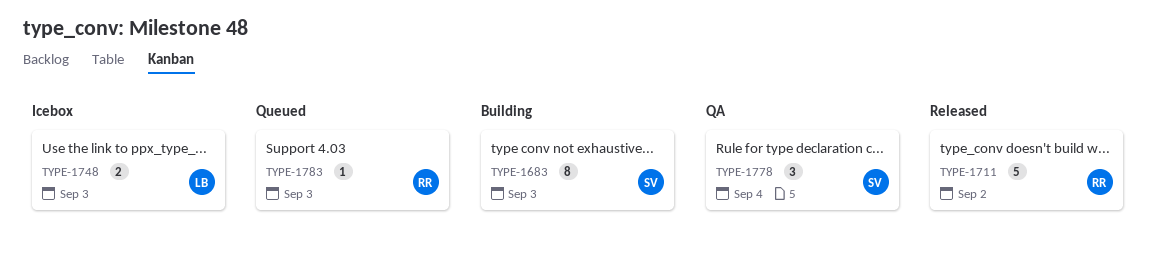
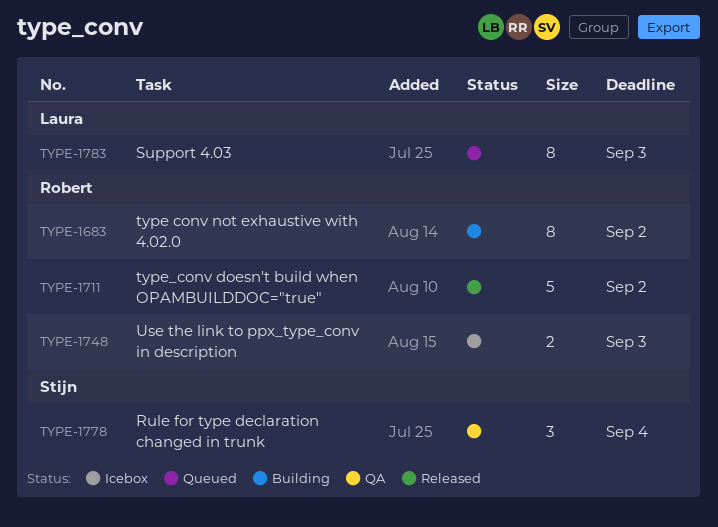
TYPE-1683, owner: Stijn -> Robert
TYPE-1683, due: Sep 3 -> Sep 2
TYPE-1748, owner: Laura -> Robert
TYPE-1783, owner: Robert -> Laura
TYPE-1783, estimate: 1 -> 8

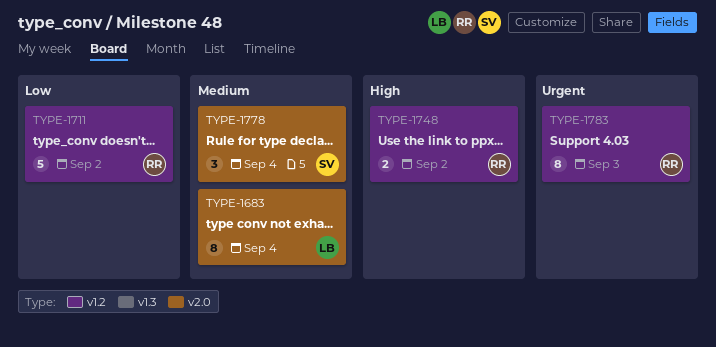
TYPE-1683, owner: Robert -> Laura
TYPE-1683, due: Sep 2 -> Sep 4
TYPE-1748, due: Sep 3 -> Sep 2
TYPE-1783, owner: Laura -> Robert

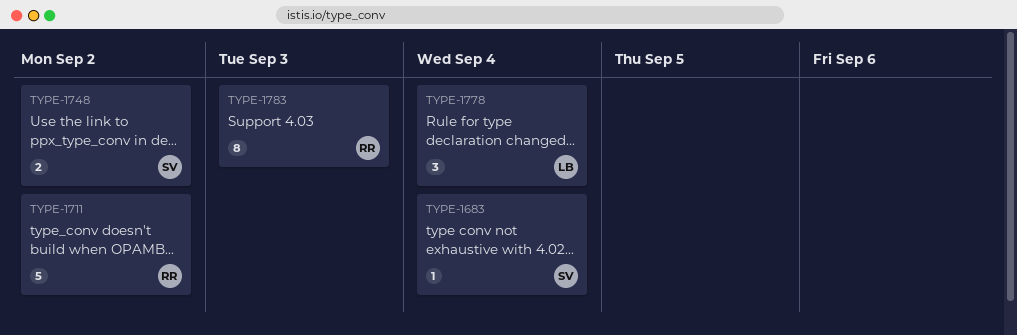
TYPE-1683, owner: LB -> SV
TYPE-1683, estimate: 8 -> 1
TYPE-1748, owner: RR -> SV
TYPE-1778, owner: SV -> LB

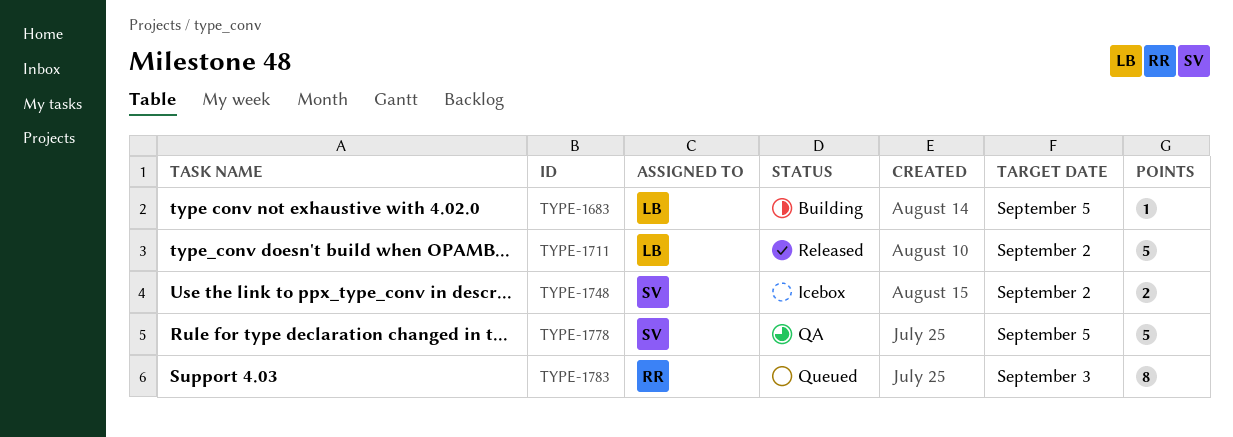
TYPE-1683, owner: SV -> LB
TYPE-1683, due: Sep 4 -> Sep 5
TYPE-1711, owner: RR -> LB
TYPE-1778, owner: LB -> SV
TYPE-1778, estimate: 3 -> 5
TYPE-1778, due: Sep 4 -> Sep 5

